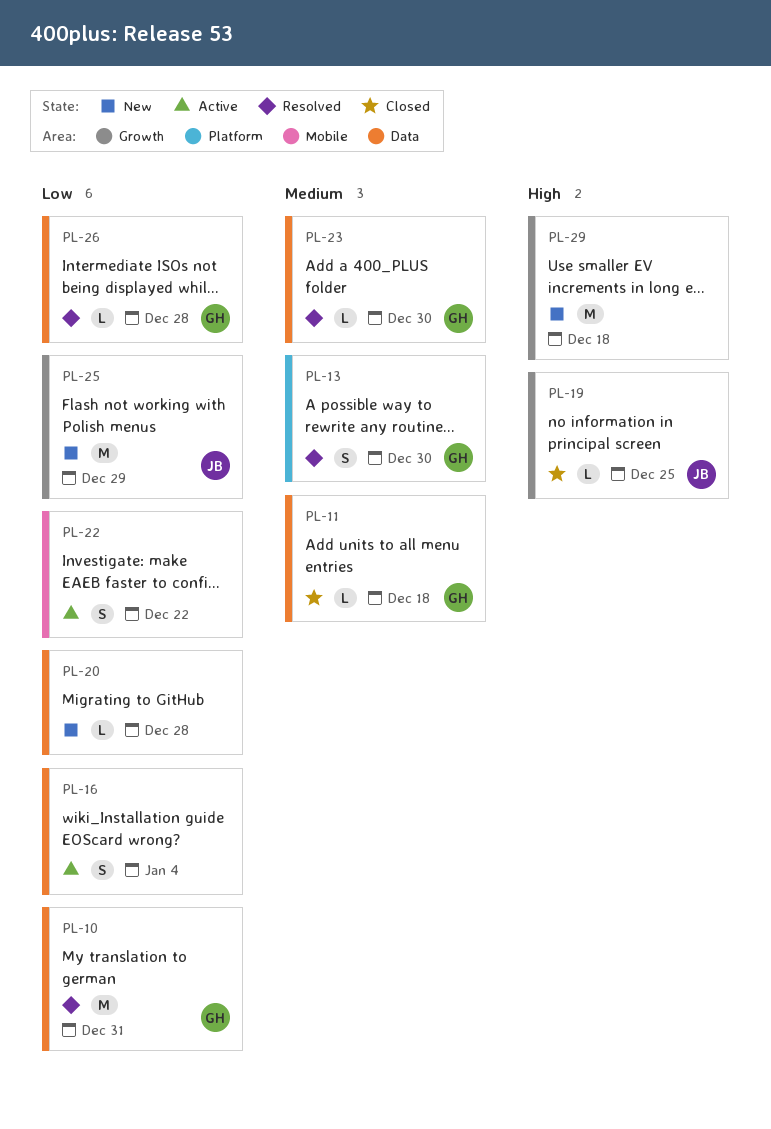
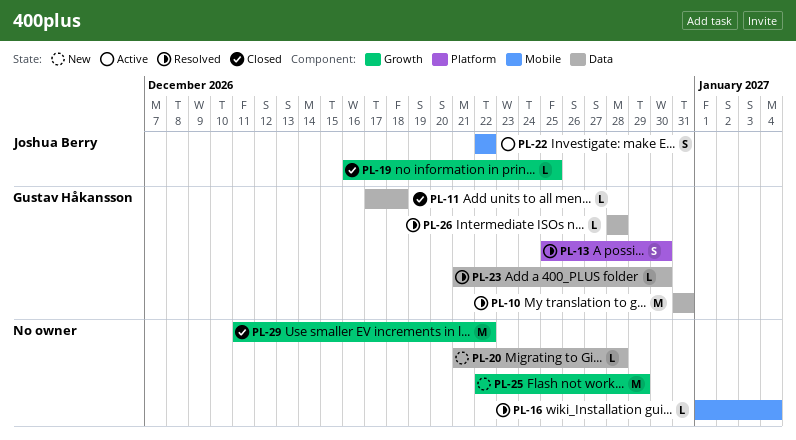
PL-16, status: Active -> Resolved
PL-16, label: Data -> Mobile
PL-16, estimate: S -> L
PL-22, owner: none -> Joshua Berry
PL-25, owner: Joshua Berry -> none
PL-29, status: New -> Closed
PL-29, due: Dec 18 -> Dec 22

